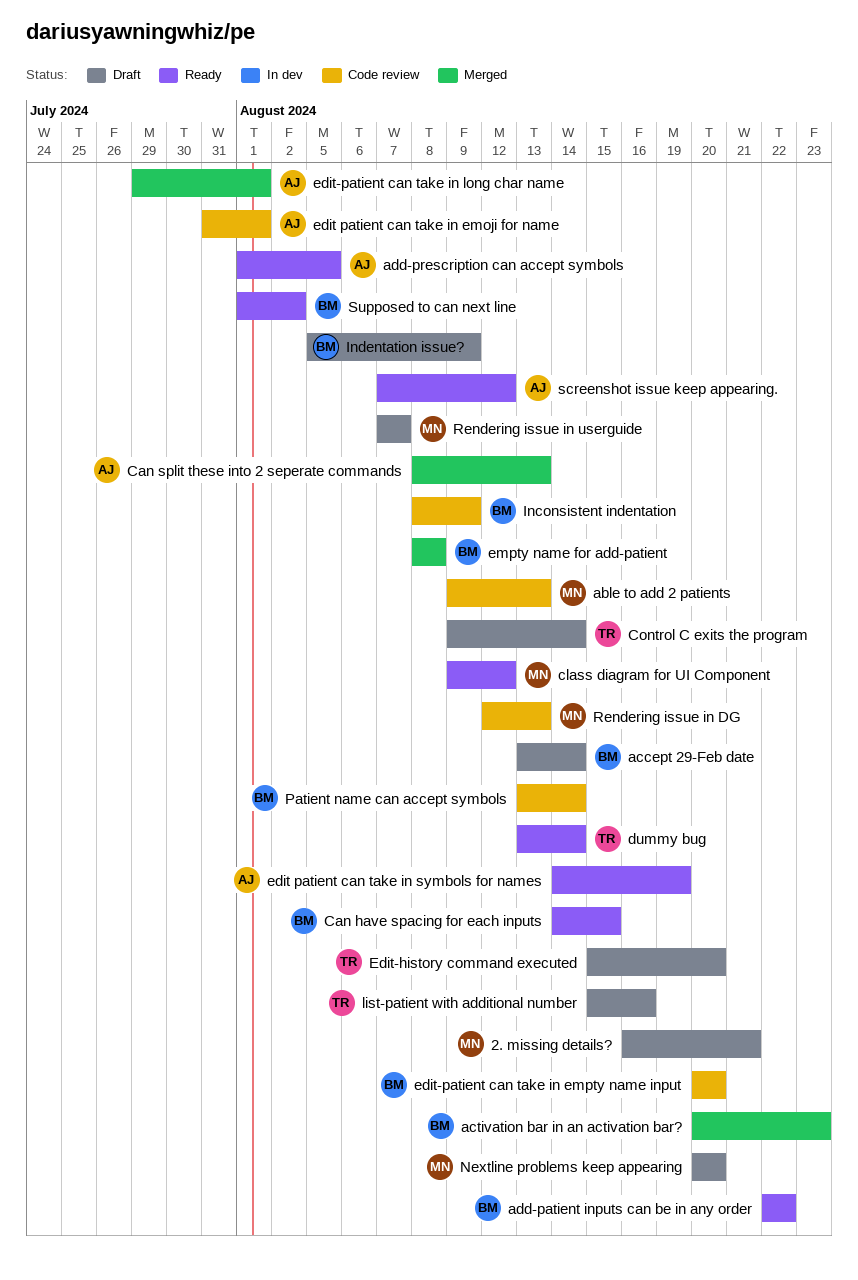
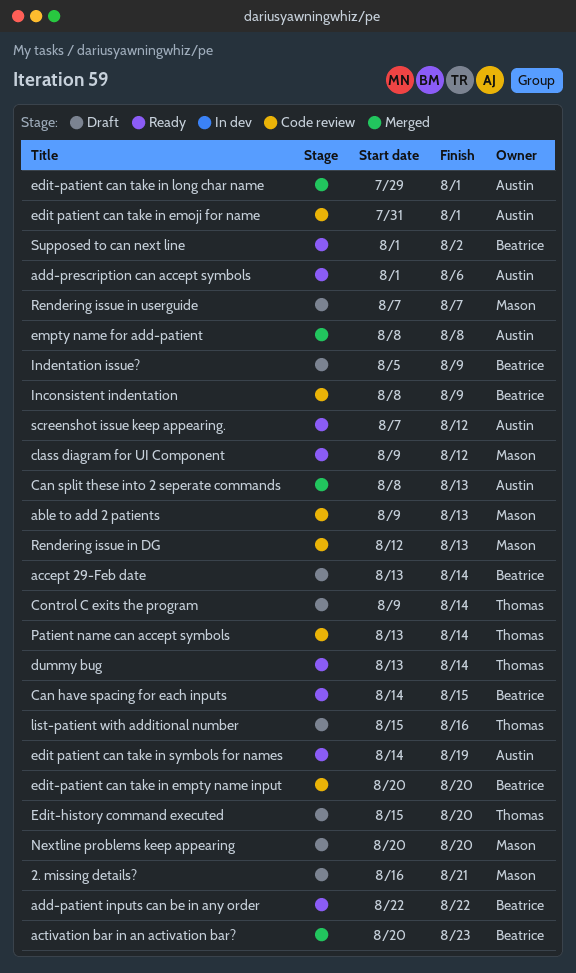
add-prescription can accept symbols, due: Aug 5 -> Aug 6
empty name for add-patient, owner: Beatrice -> Austin
Patient name can accept symbols, owner: Beatrice -> Thomas

